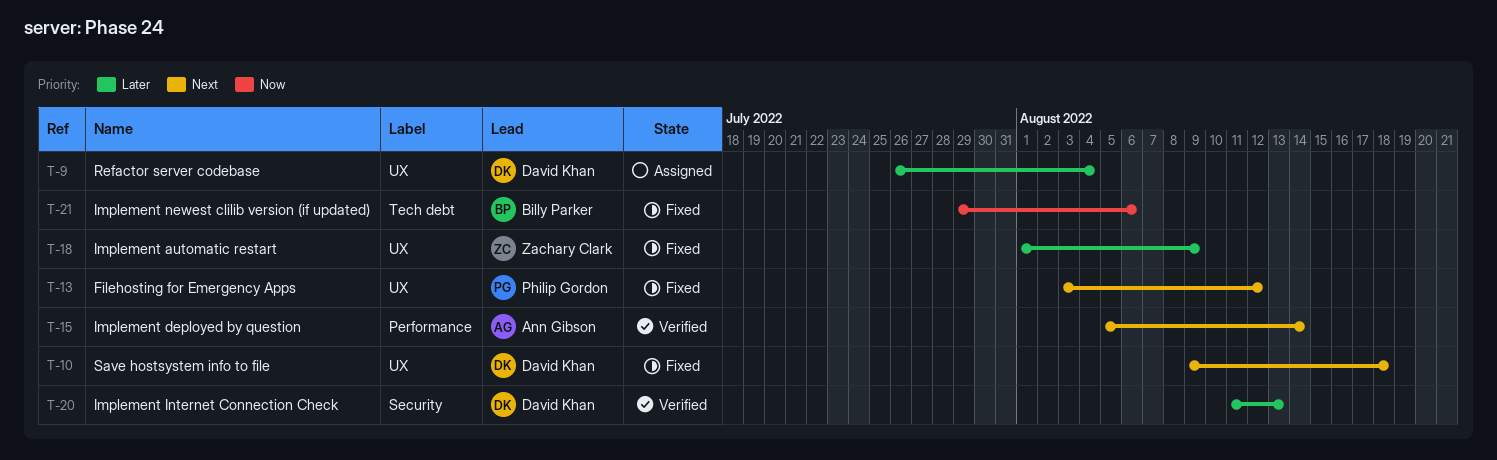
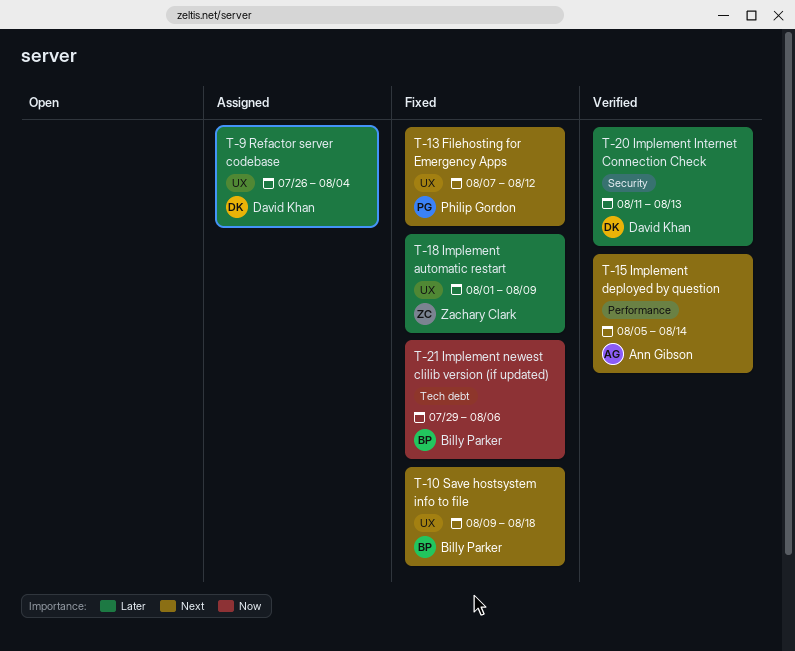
T-10, owner: David Khan -> Billy Parker
T-13, start: Aug 3 -> Aug 7

